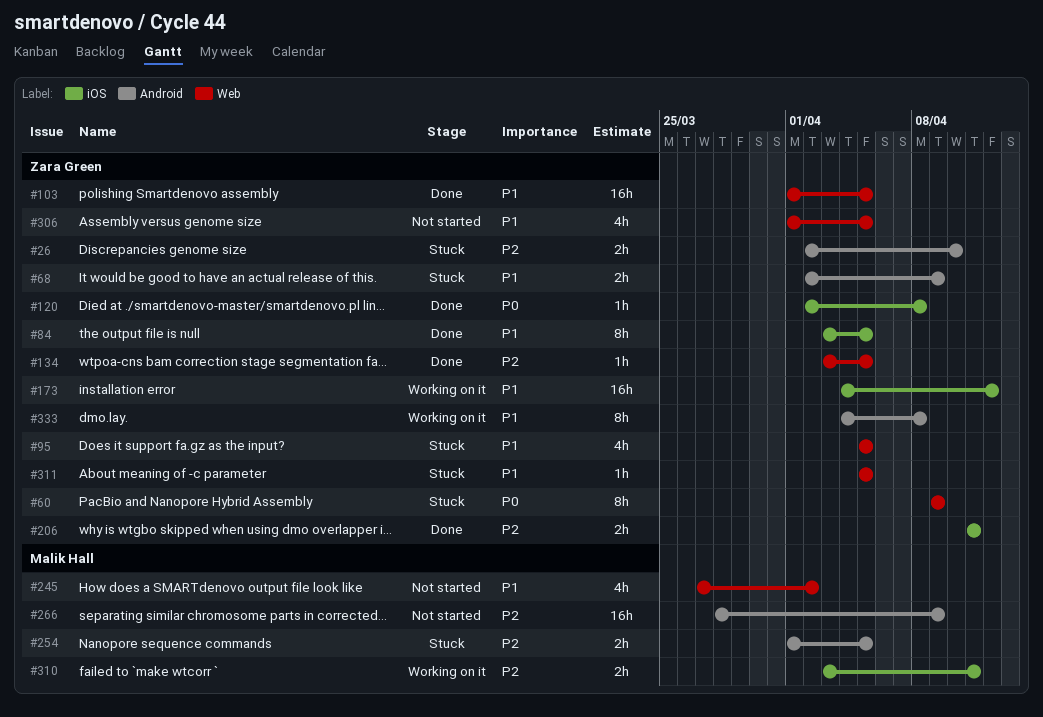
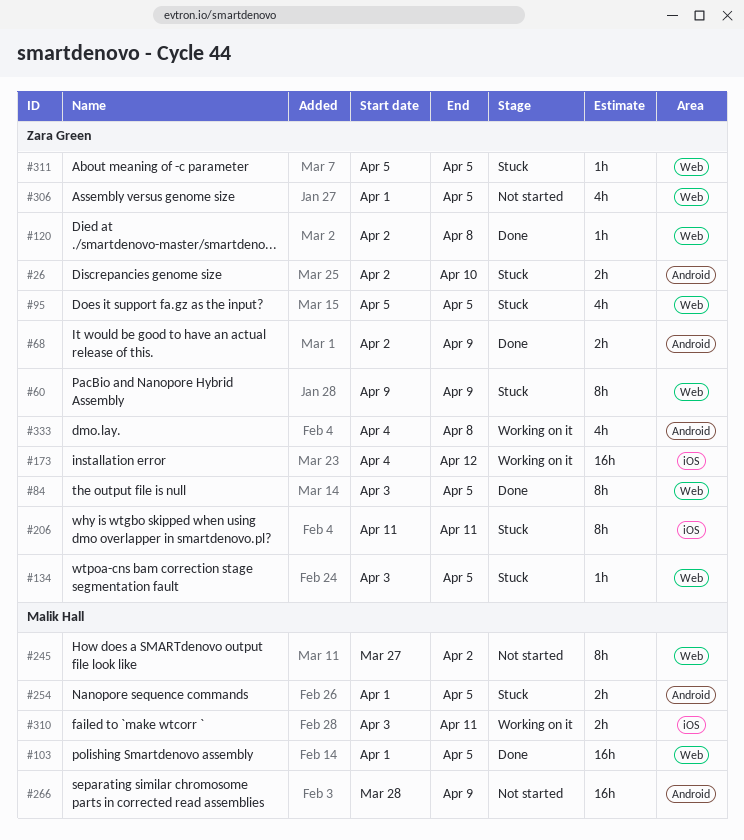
#68, status: Stuck -> Done
#84, label: iOS -> Web
#103, owner: Zara Green -> Malik Hall
#120, label: iOS -> Web
#134, status: Done -> Stuck
#206, status: Done -> Stuck
#206, estimate: 2h -> 8h
#245, estimate: 4h -> 8h
#333, estimate: 8h -> 4h

